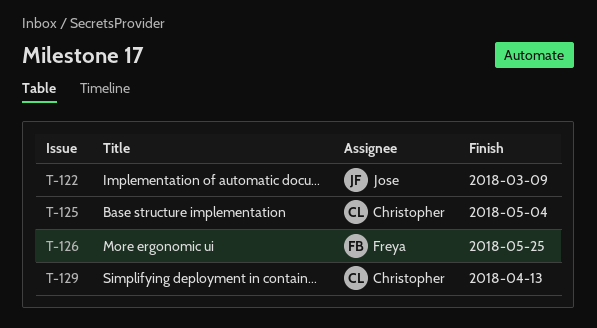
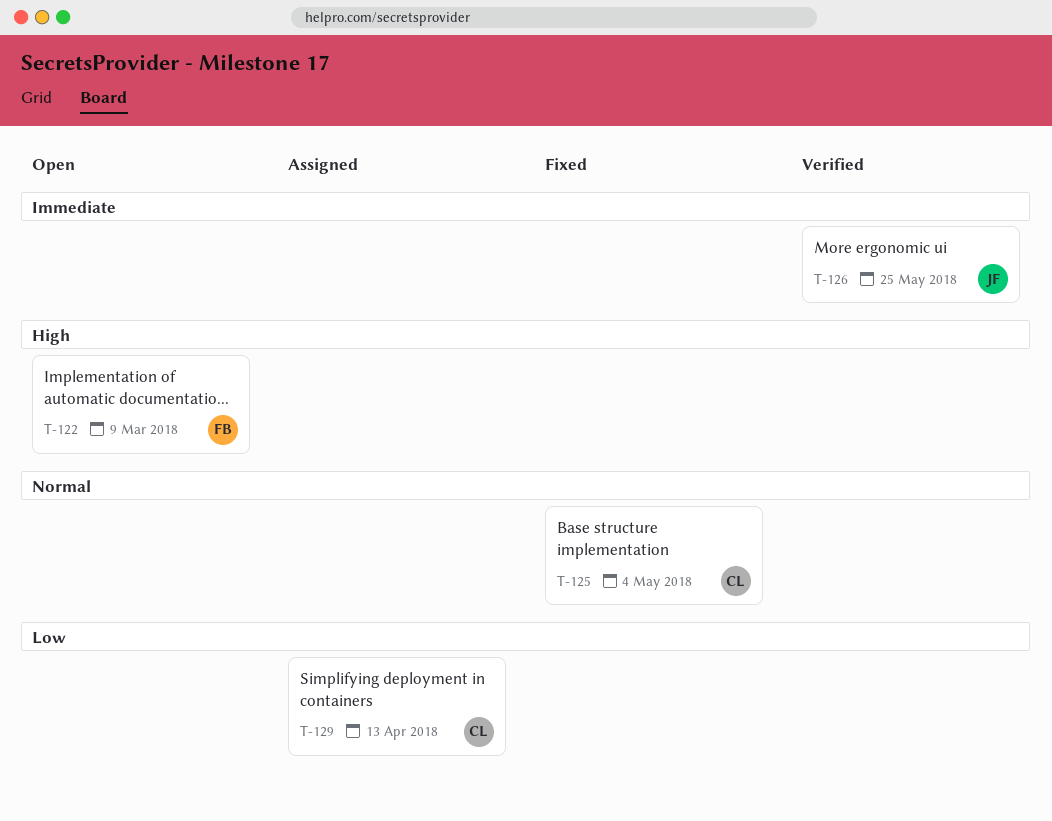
T-122, owner: Jose -> Freya
T-126, owner: Freya -> Jose

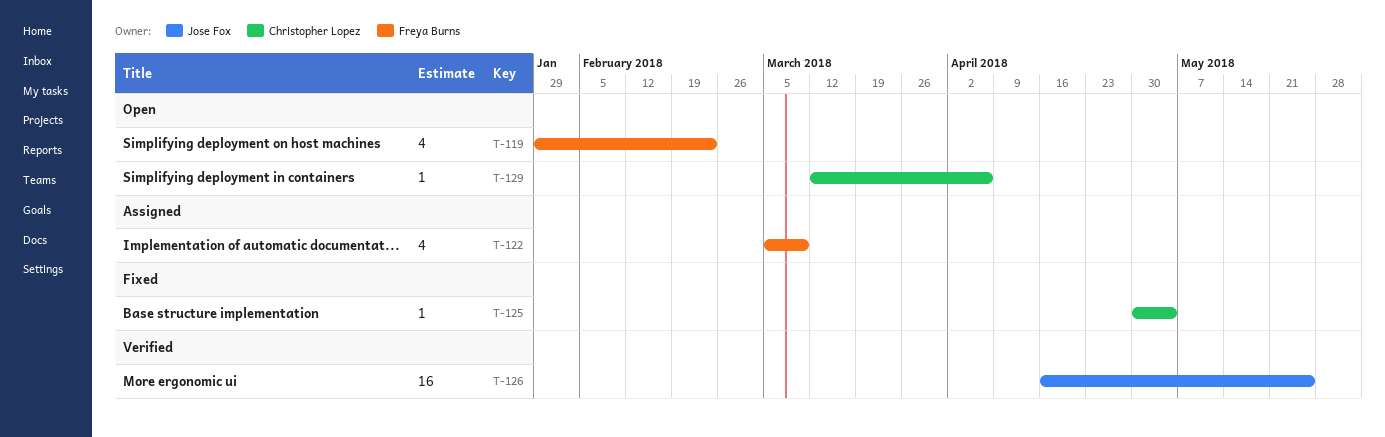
T-119: none -> present
T-122, status: Open -> Assigned
T-129, status: Assigned -> Open
T-129, due: Apr 13 -> Apr 6

